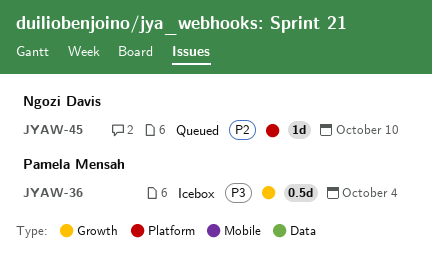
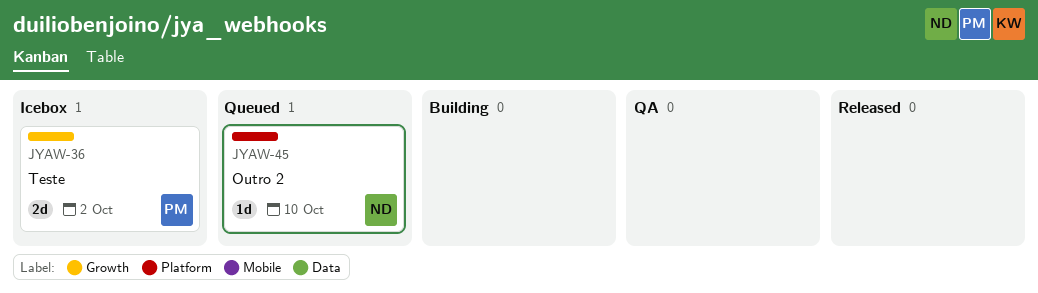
JYAW-36, estimate: 0.5d -> 2d
JYAW-36, due: Oct 4 -> Oct 2

